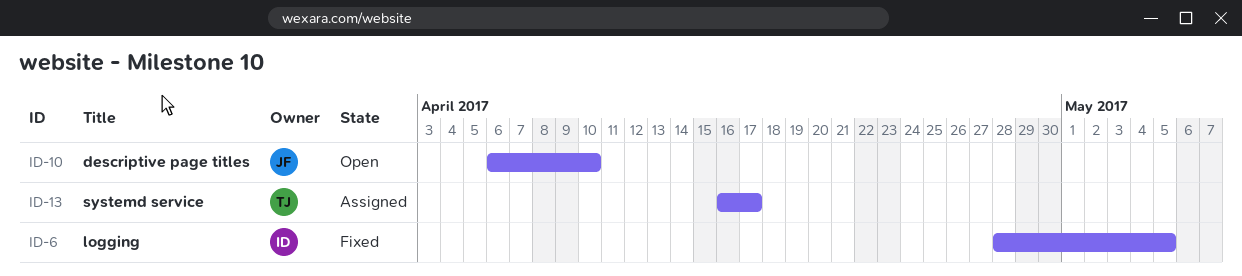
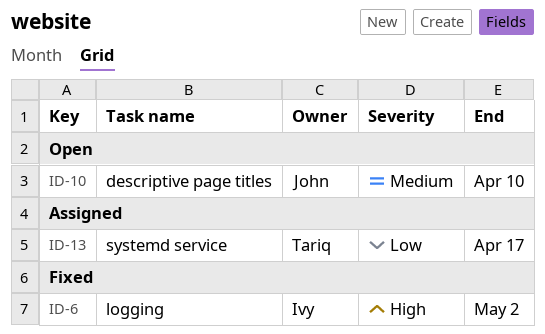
ID-6, due: May 5 -> May 2

